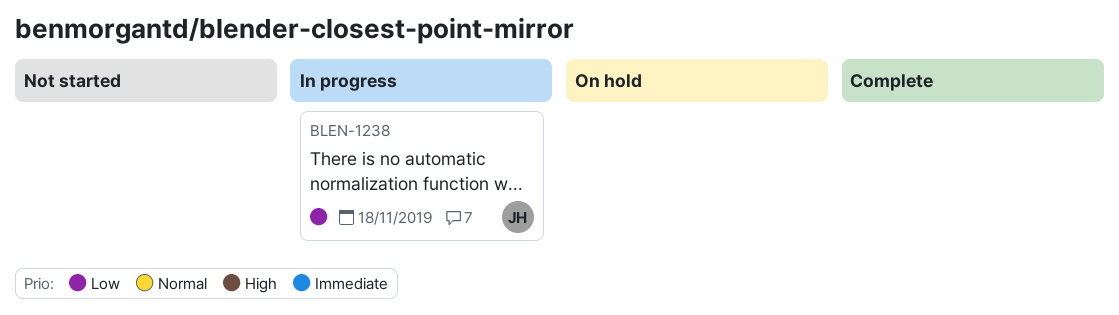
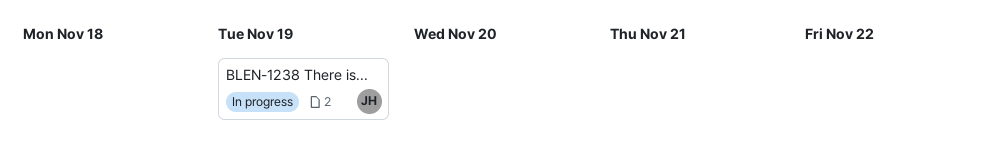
BLEN-1238, due: Nov 18 -> Nov 19

